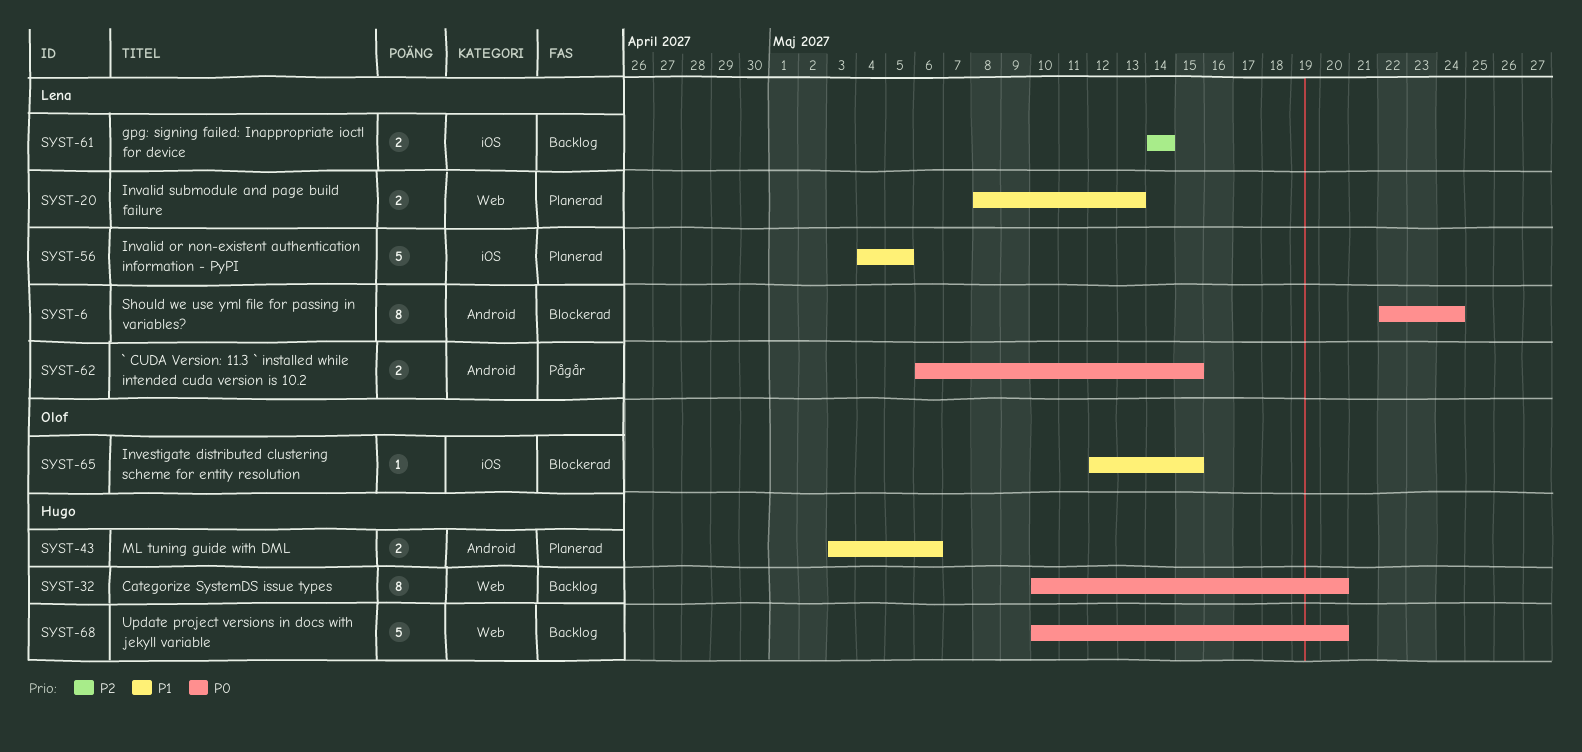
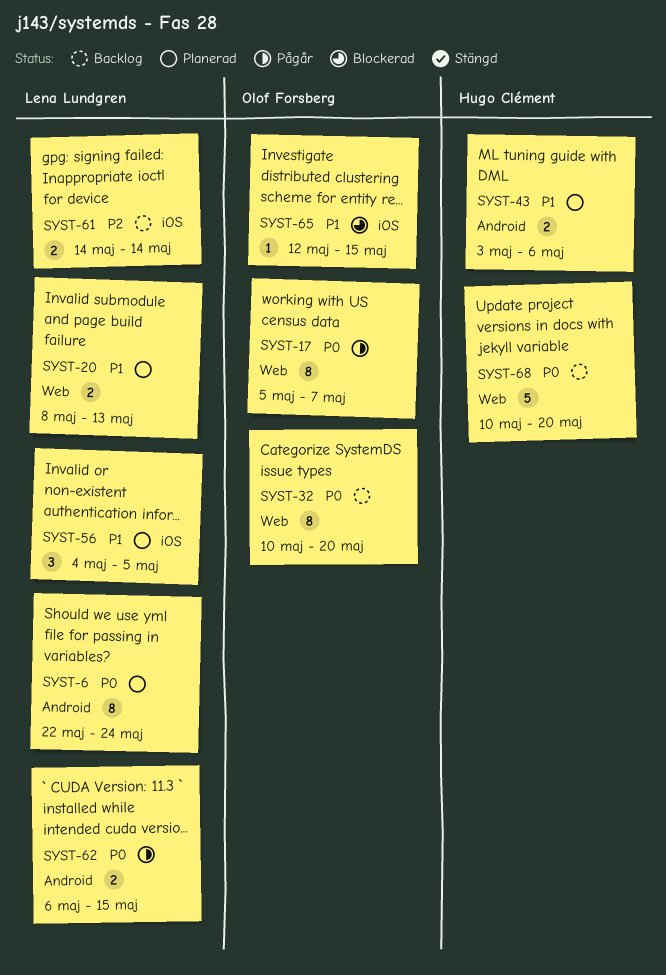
SYST-6, status: Blockerad -> Planerad
SYST-17: none -> present
SYST-32, owner: Hugo Clément -> Olof Forsberg
SYST-56, estimate: 5 -> 3

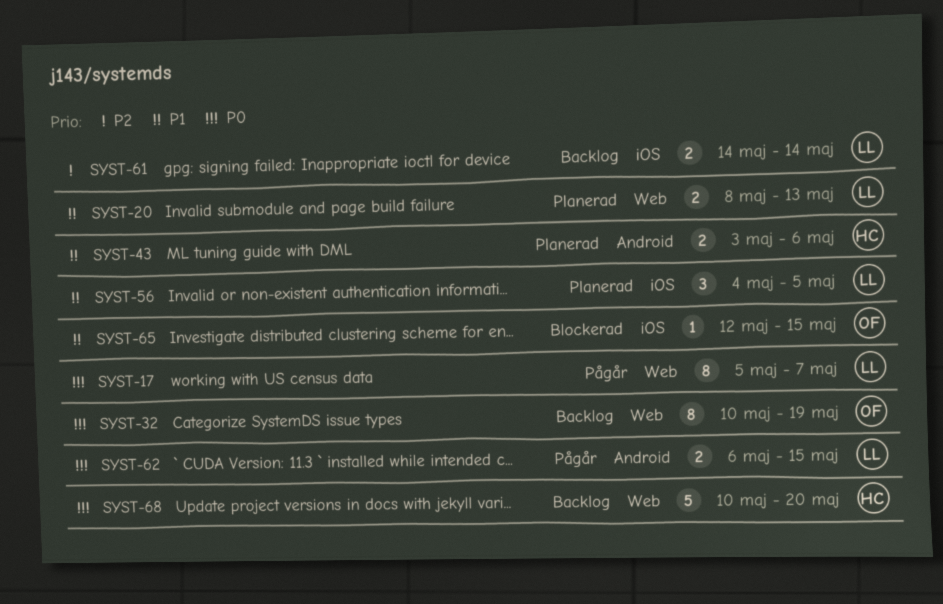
SYST-6: present -> none
SYST-17, owner: Olof Forsberg -> Lena Lundgren
SYST-32, due: May 20 -> May 19

